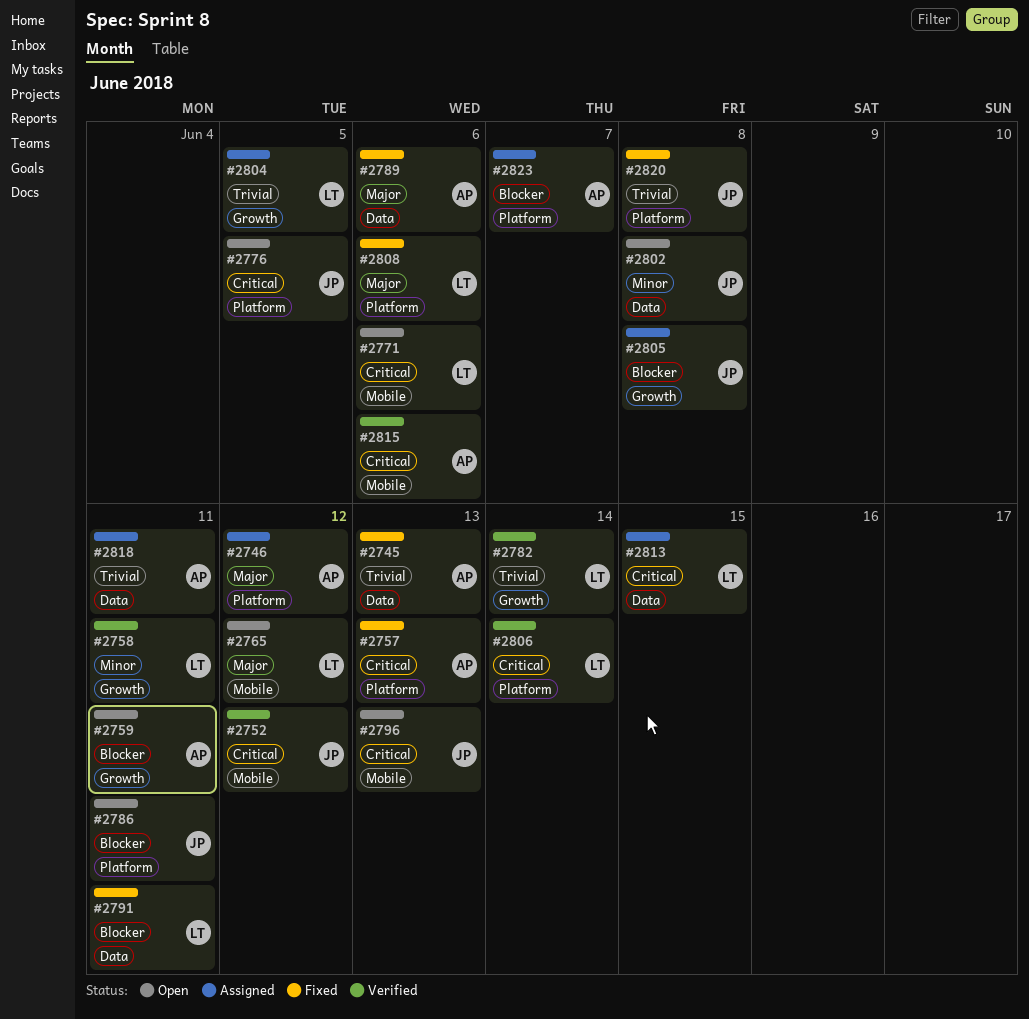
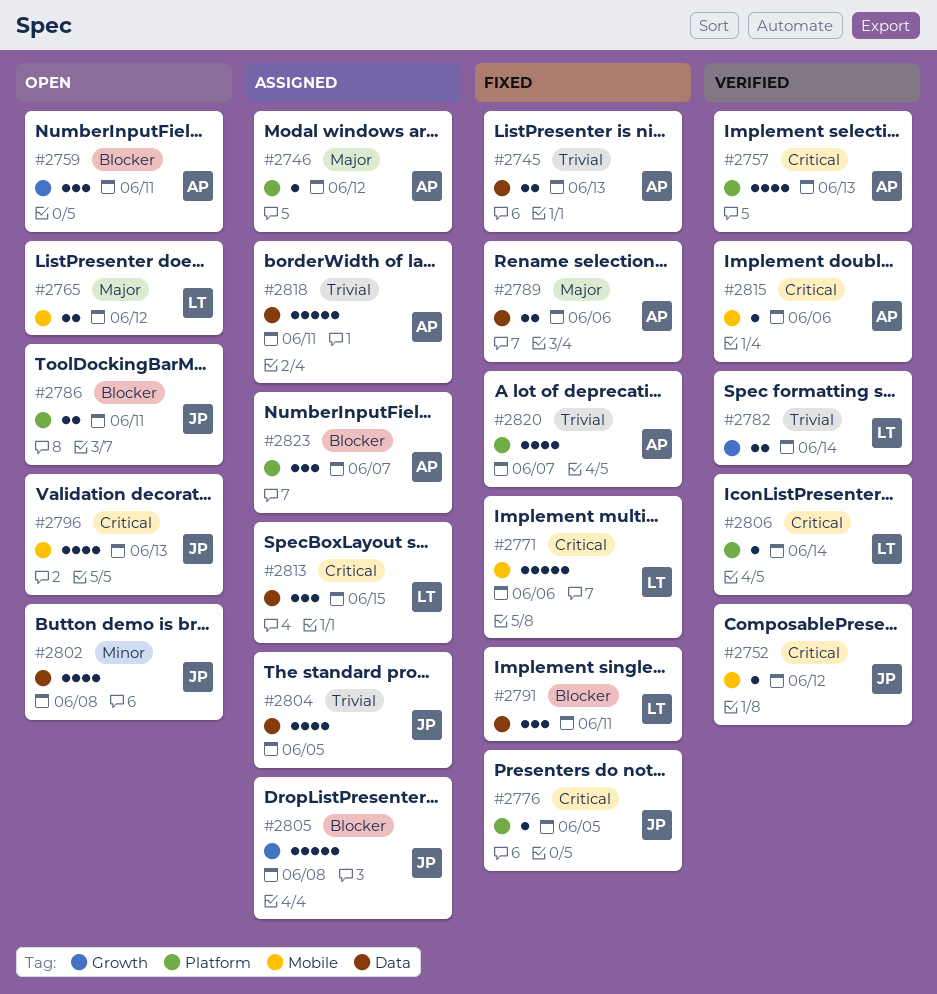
#2757, status: Fixed -> Verified
#2758: present -> none
#2771, status: Open -> Fixed
#2776, status: Open -> Fixed
#2804, owner: LT -> JP
#2804, label: Growth -> Data
#2808: present -> none
#2820, owner: JP -> AP
#2820, due: Jun 8 -> Jun 7

